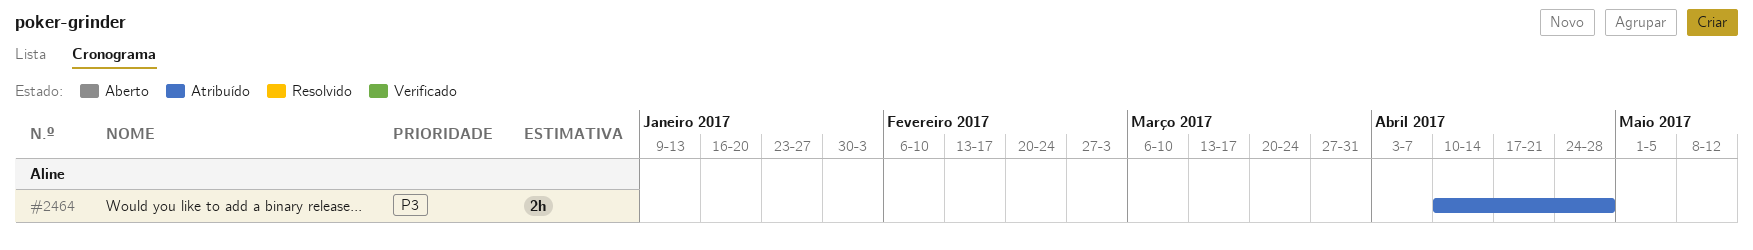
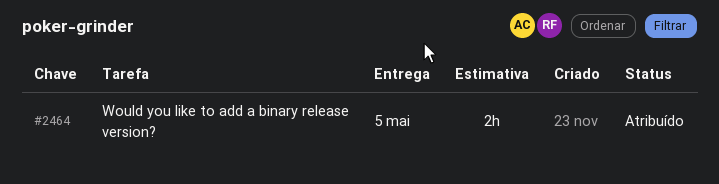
#2464, due: Apr 28 -> May 5

